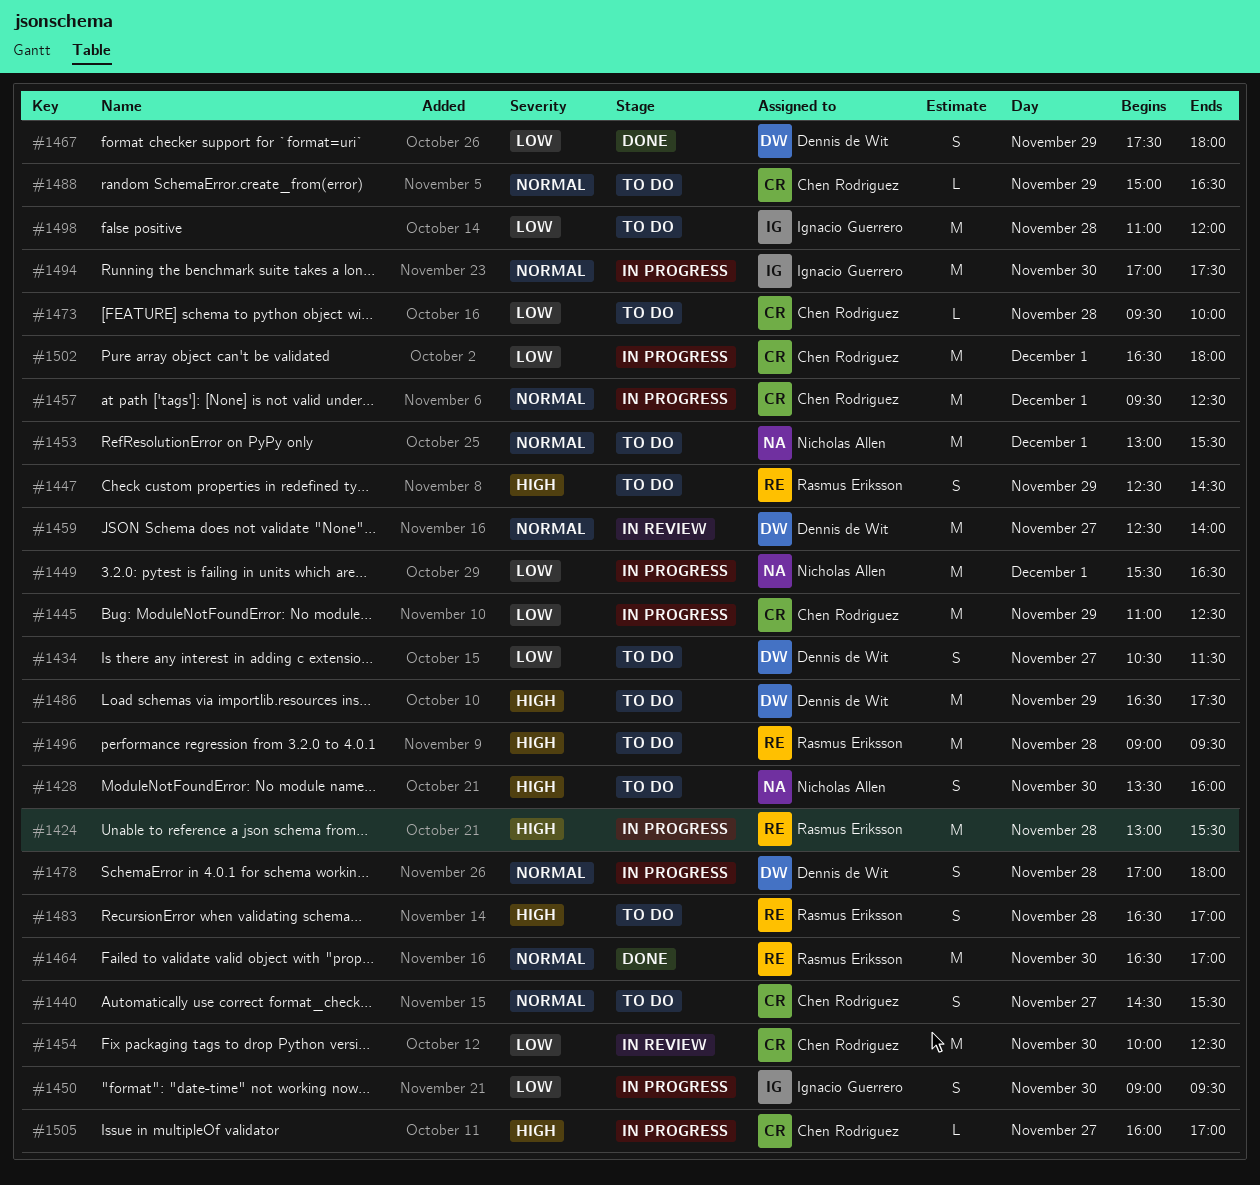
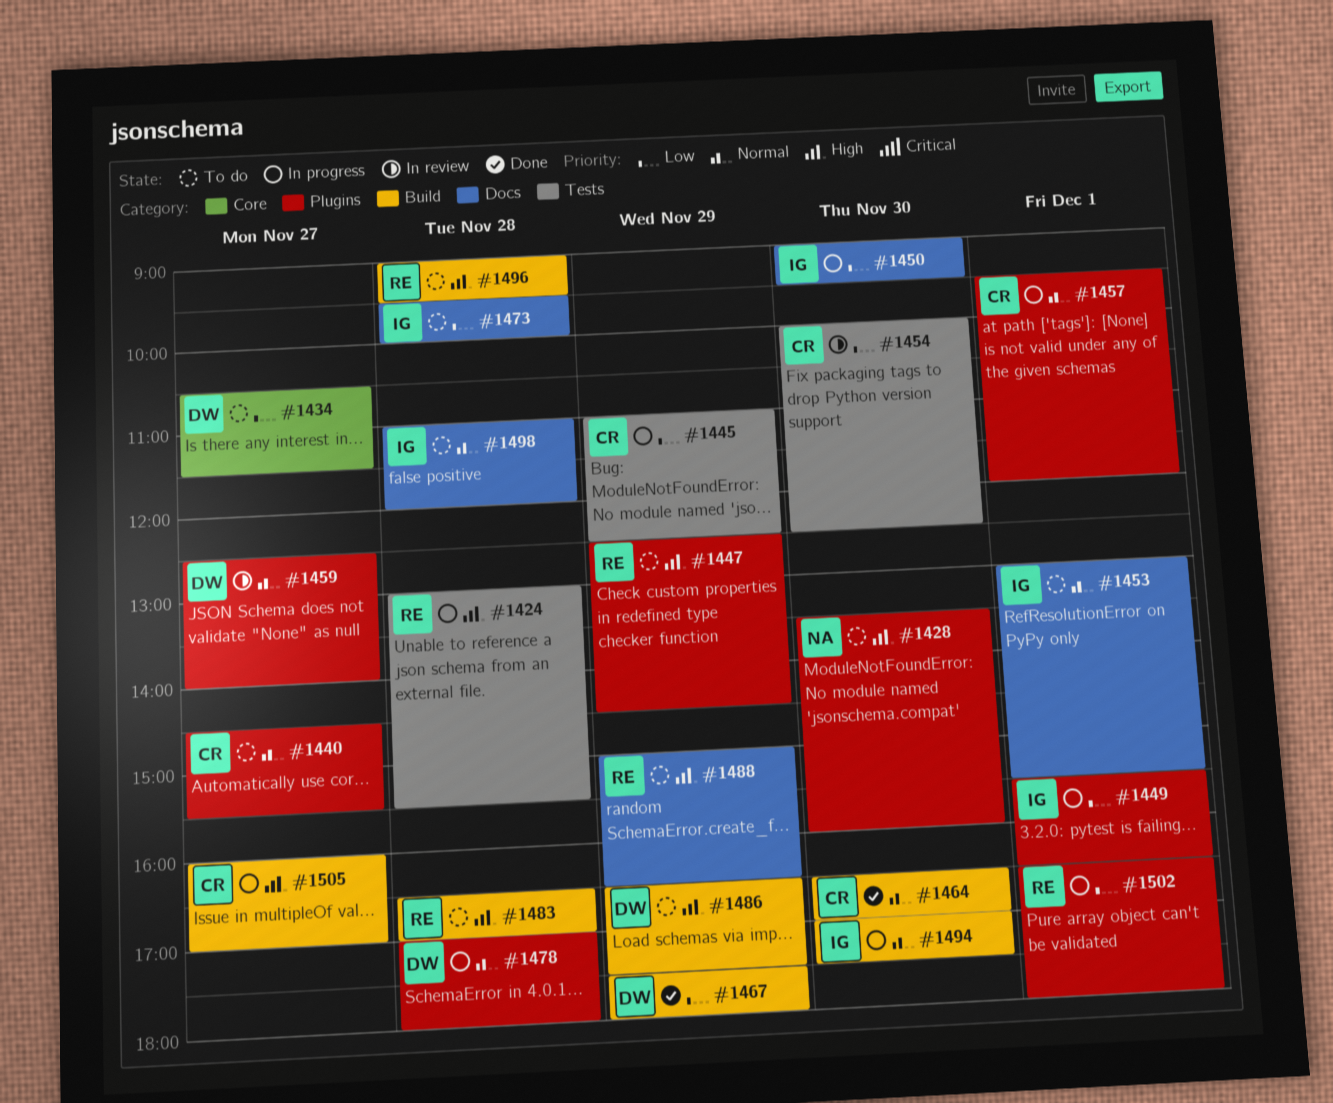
#1449, owner: Nicholas Allen -> Ignacio Guerrero
#1453, owner: Nicholas Allen -> Ignacio Guerrero
#1457, ends: 12:30 -> 12:00
#1464, owner: Rasmus Eriksson -> Chen Rodriguez
#1473, owner: Chen Rodriguez -> Ignacio Guerrero
#1488, owner: Chen Rodriguez -> Rasmus Eriksson
#1488, priority: Normal -> High
#1498, priority: Low -> Normal
#1502, owner: Chen Rodriguez -> Rasmus Eriksson

